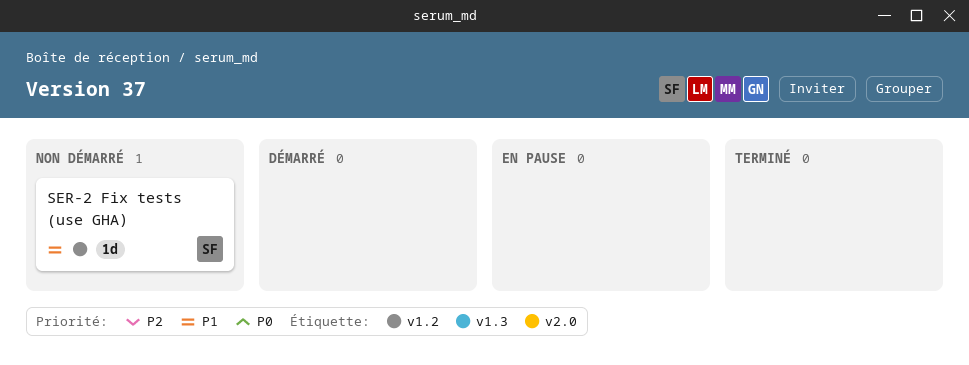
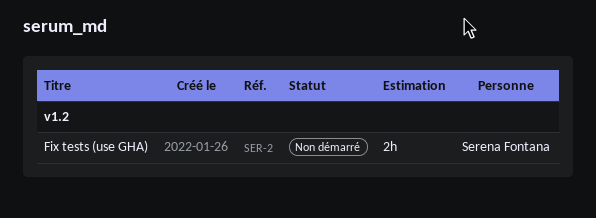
SER-2, estimate: 1d -> 2h

